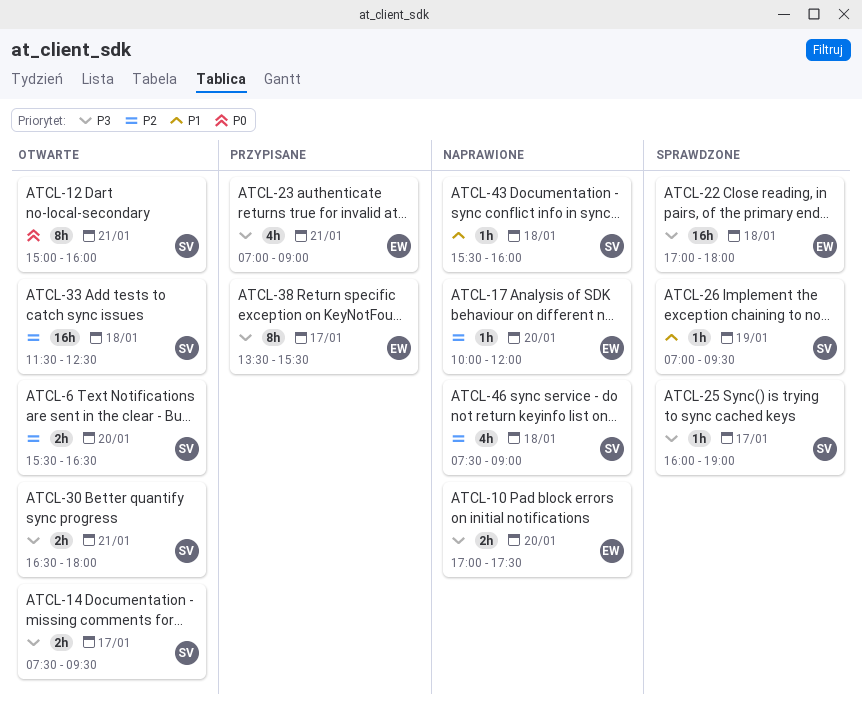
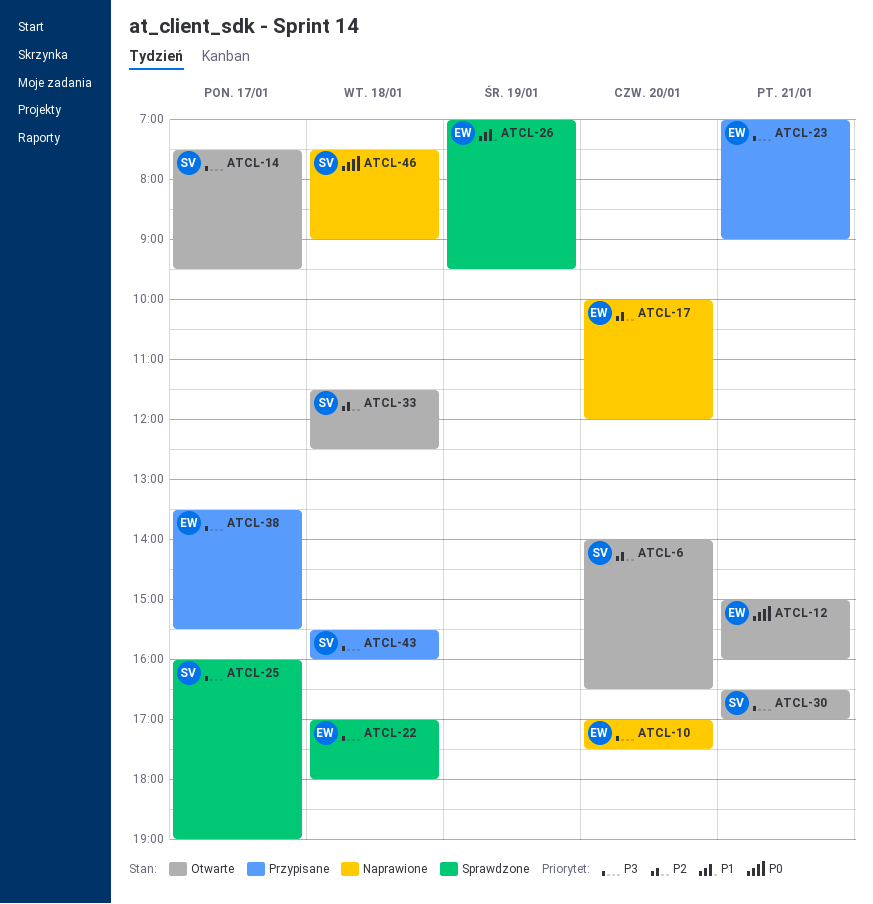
ATCL-6, begins: 15:30 -> 14:00
ATCL-12, owner: SV -> EW
ATCL-26, owner: SV -> EW
ATCL-30, ends: 18:00 -> 17:00
ATCL-43, status: Naprawione -> Przypisane
ATCL-43, priority: P1 -> P3
ATCL-46, priority: P2 -> P0

